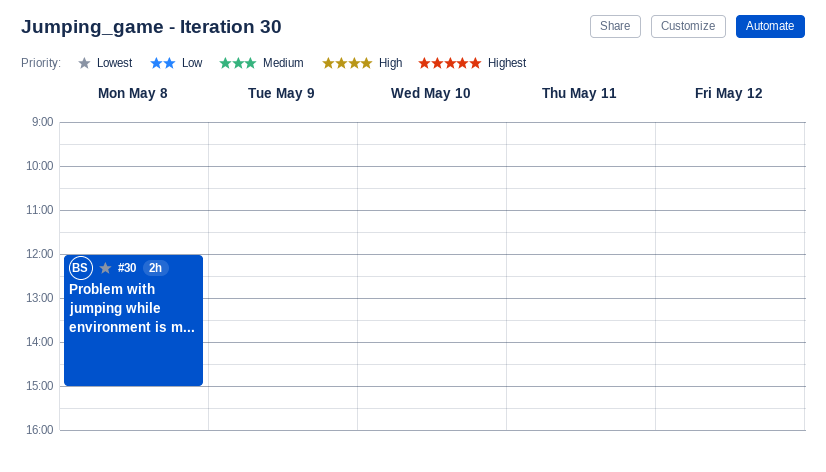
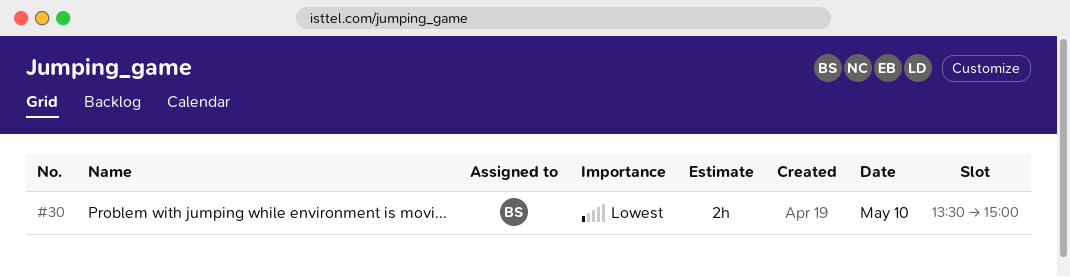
#30, day: May 8 -> May 10
#30, begins: 12:00 -> 13:30

